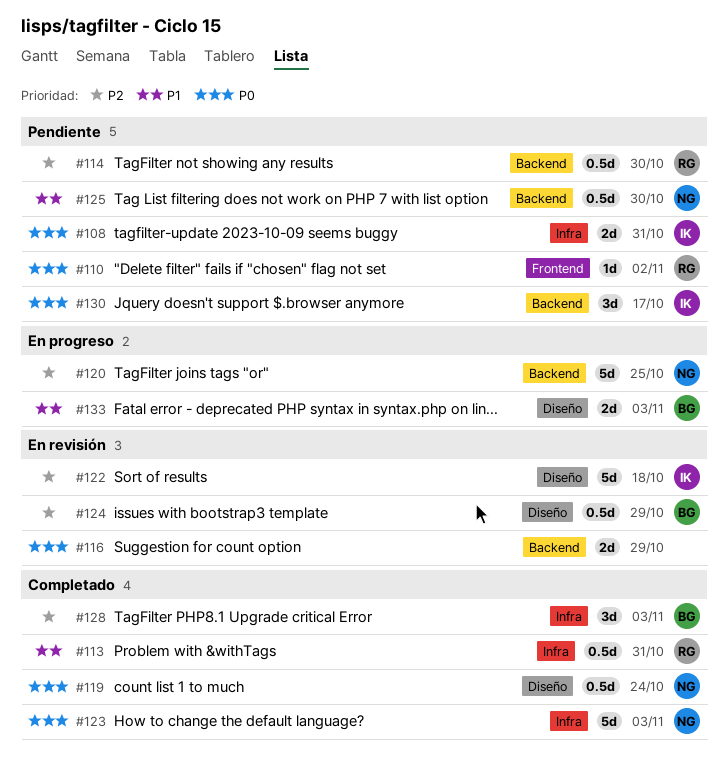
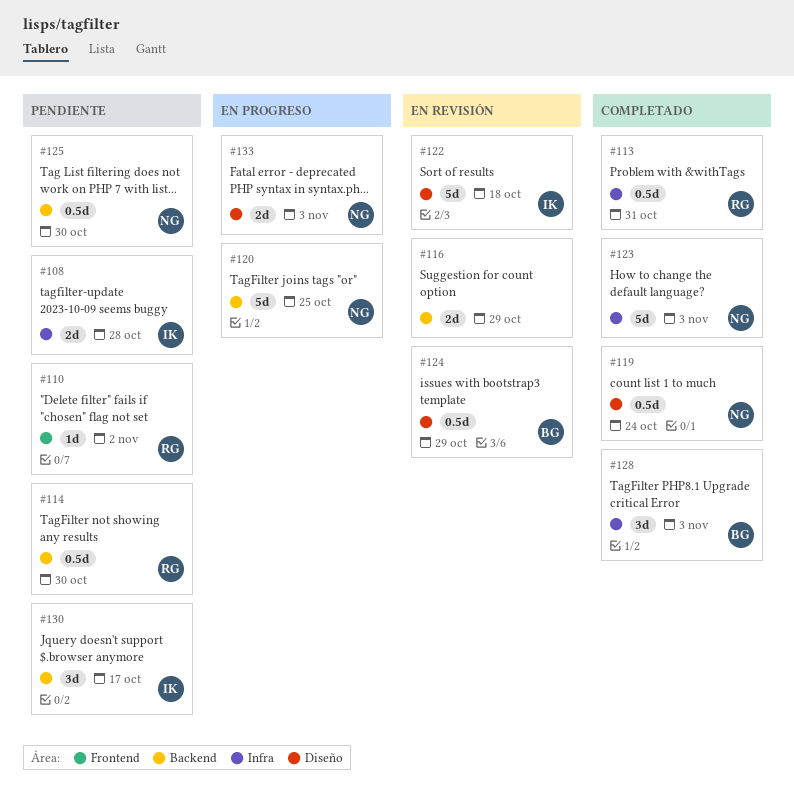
#108, due: Oct 31 -> Oct 28
#133, owner: BG -> NG

